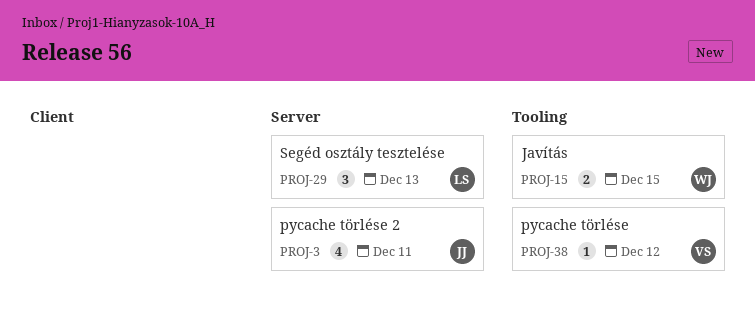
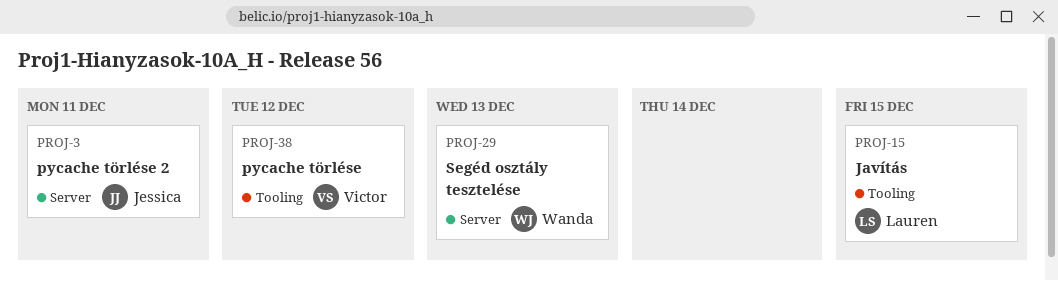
PROJ-15, owner: Wanda -> Lauren
PROJ-29, owner: Lauren -> Wanda

